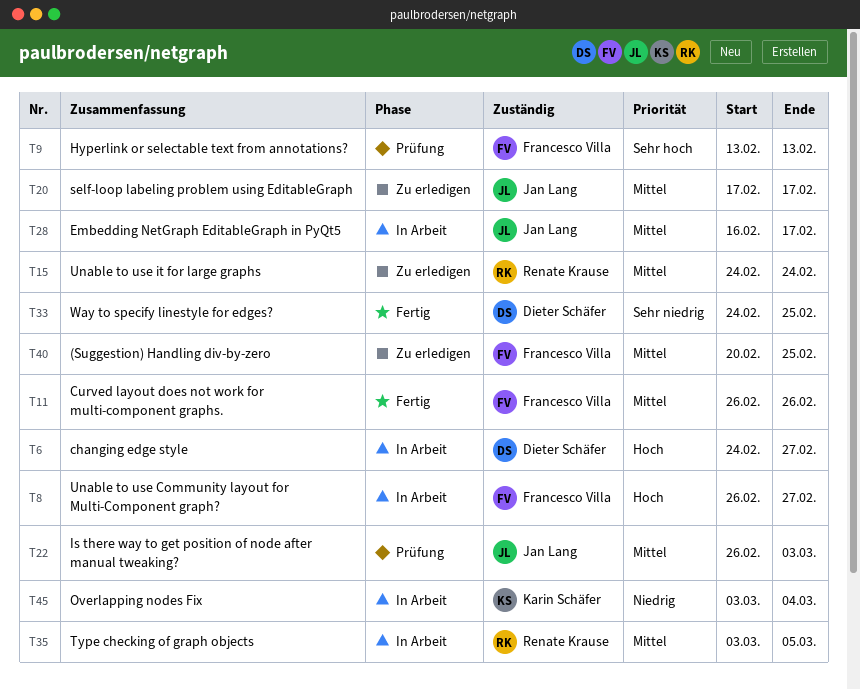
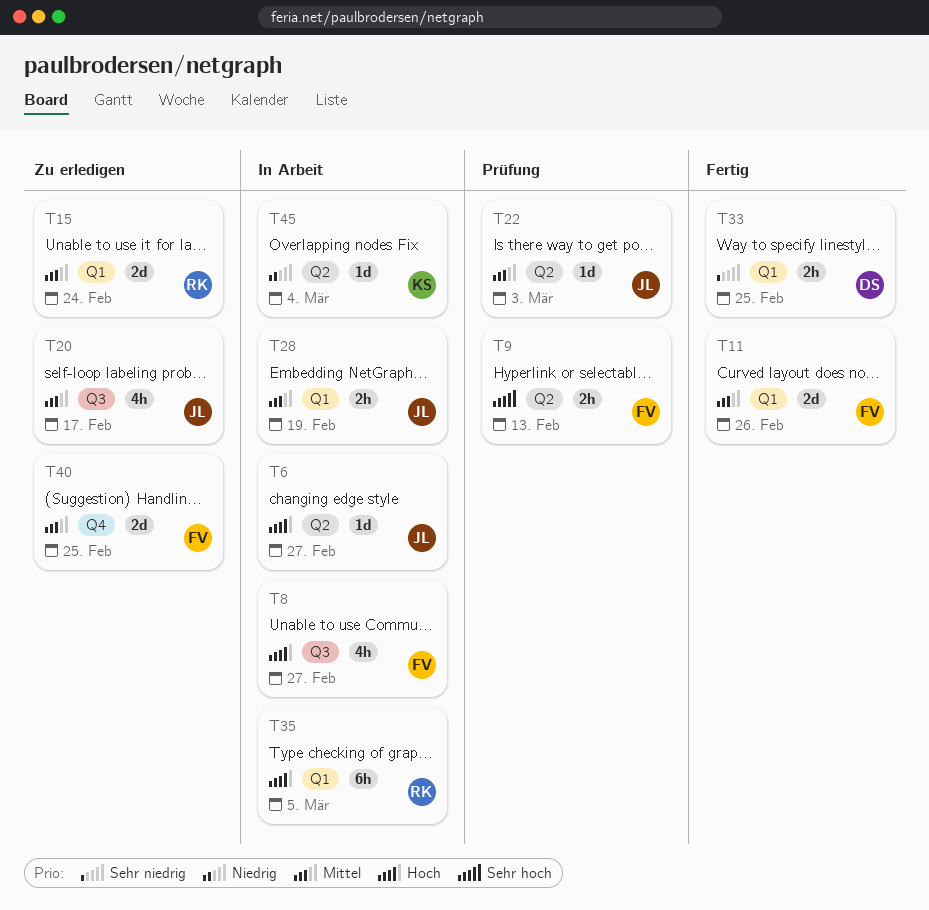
T6, owner: Dieter Schäfer -> Jan Lang
T28, due: Feb 17 -> Feb 19
T35, priority: Mittel -> Hoch

